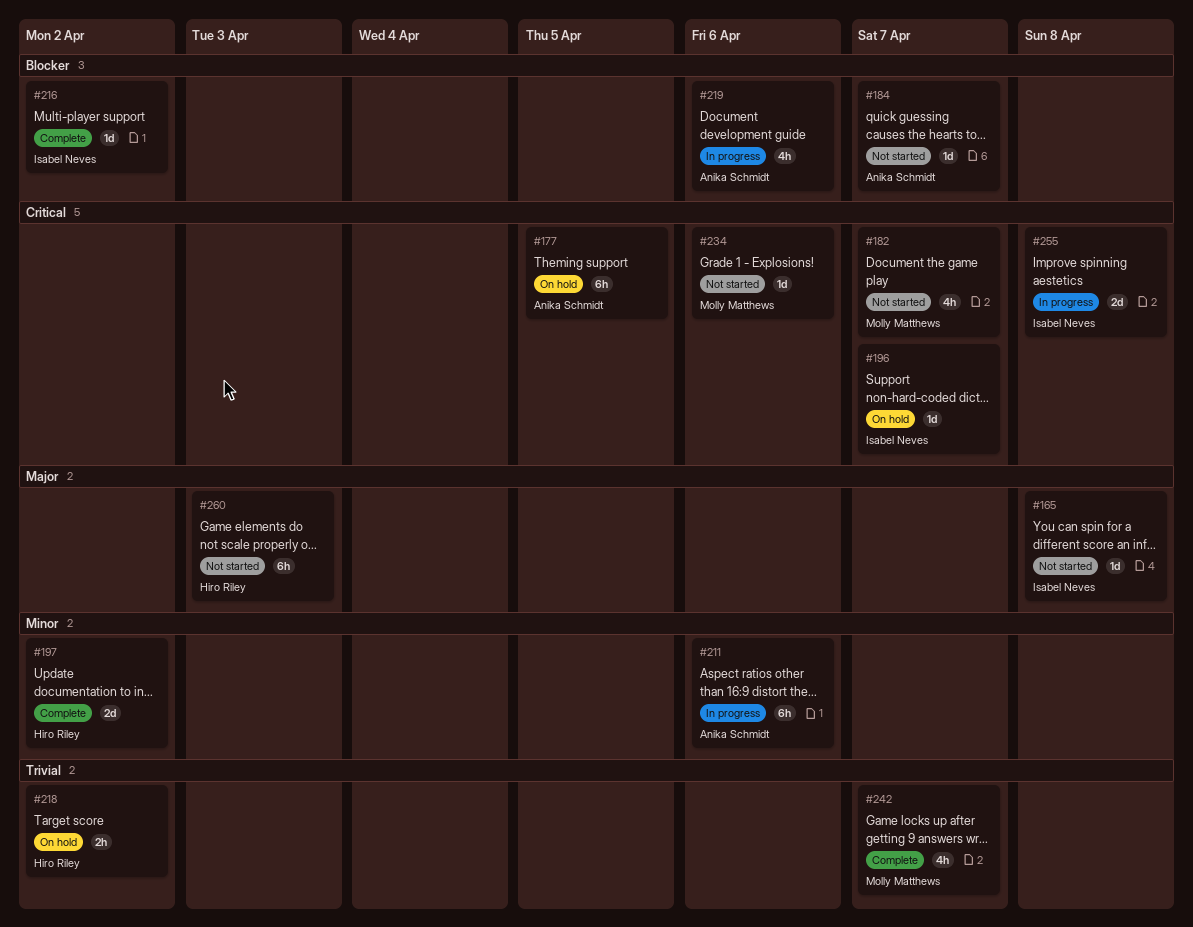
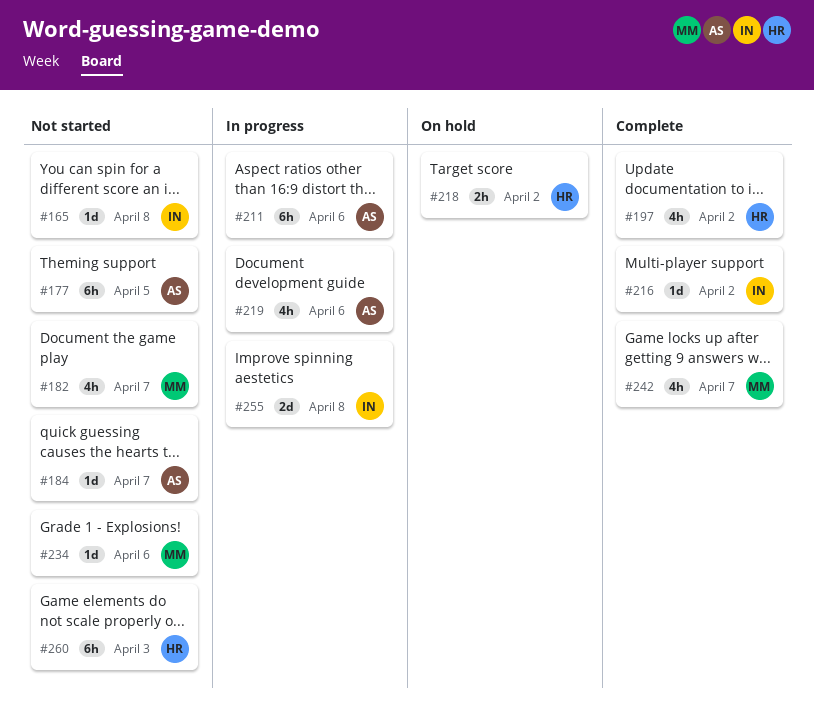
#177, status: On hold -> Not started
#196: present -> none
#197, estimate: 2d -> 4h

